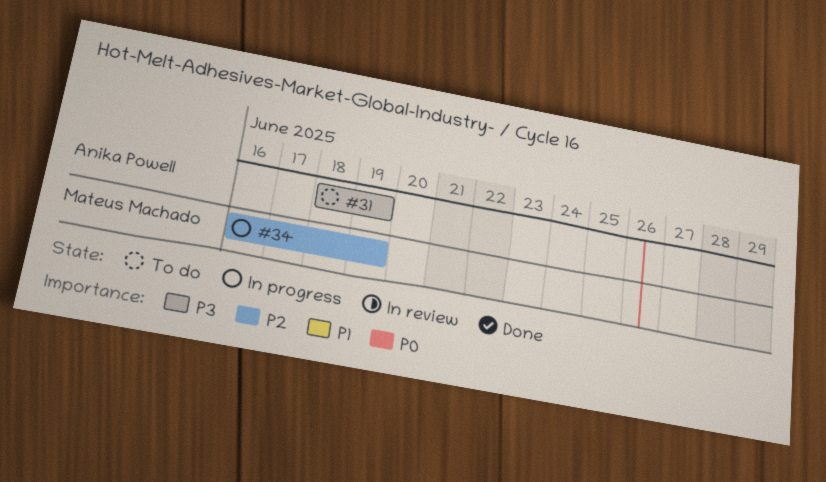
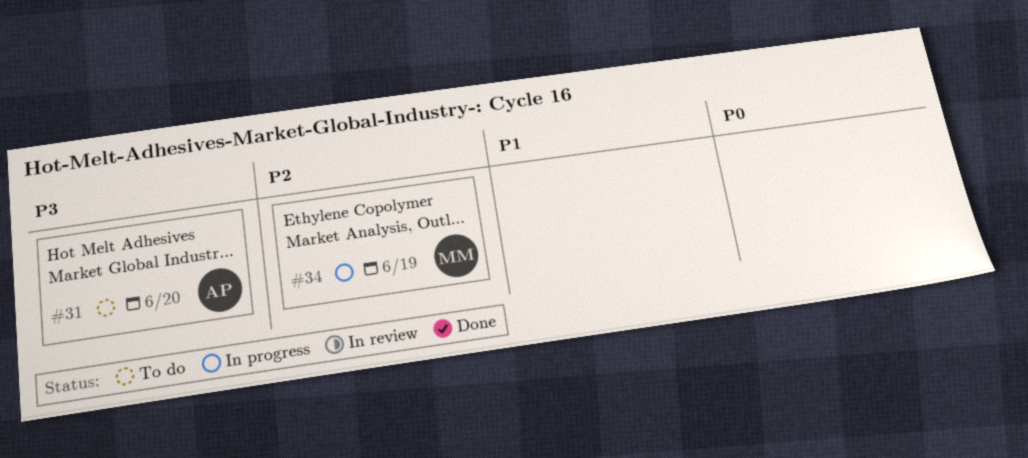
#31, due: Jun 19 -> Jun 20

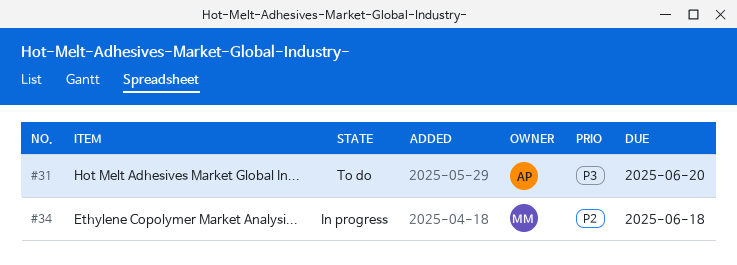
#34, due: Jun 19 -> Jun 18

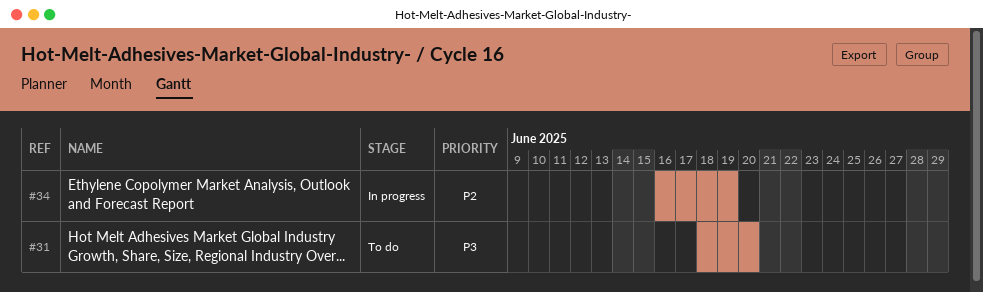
#34, due: Jun 18 -> Jun 19

